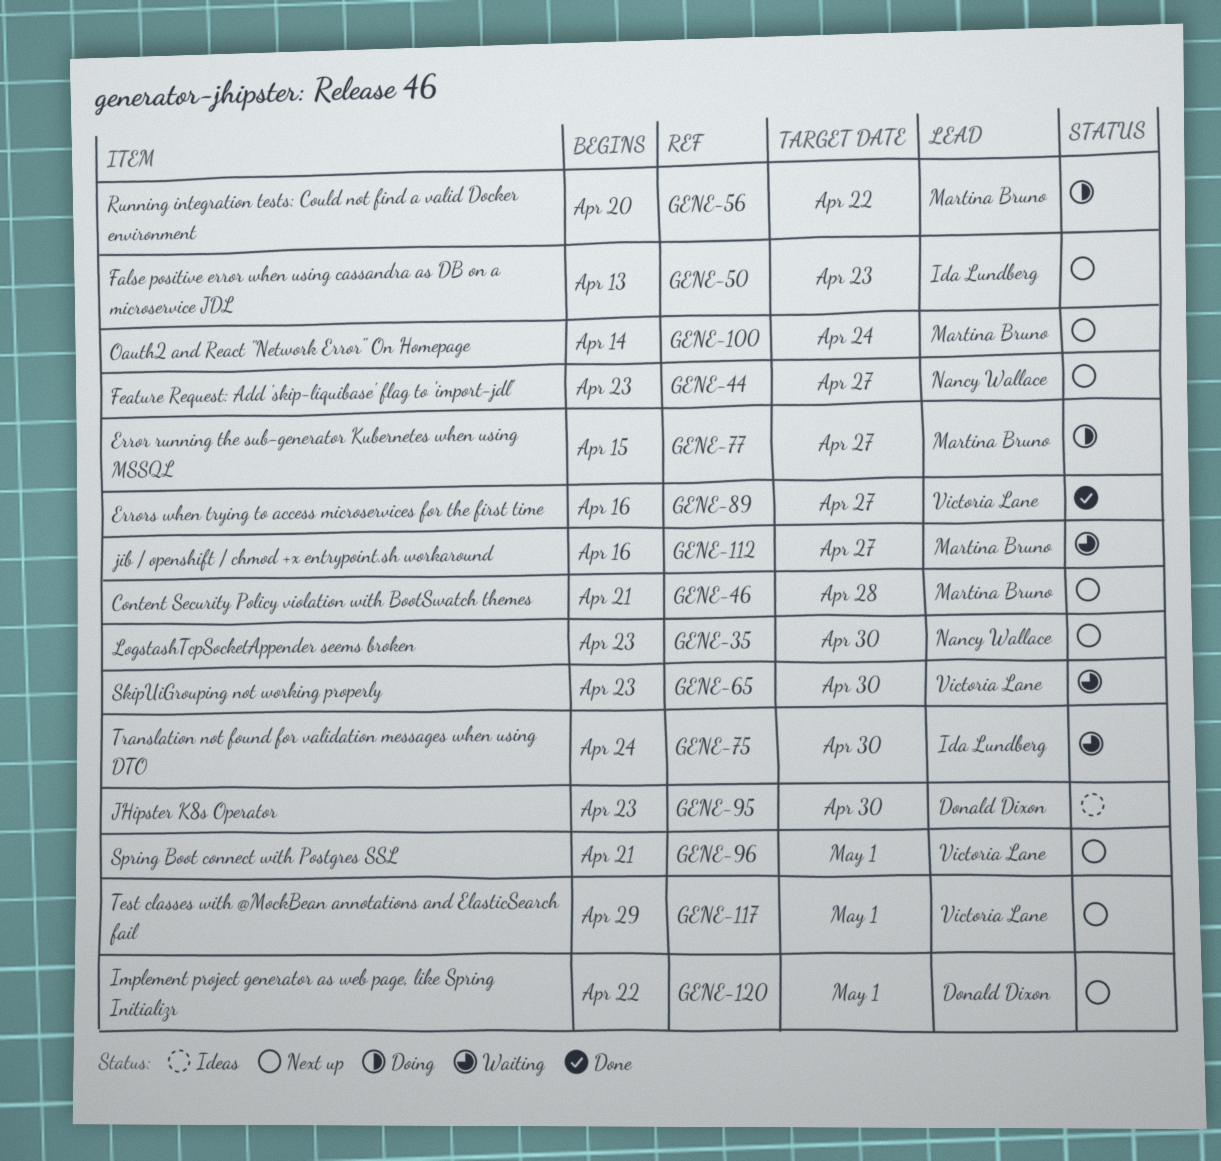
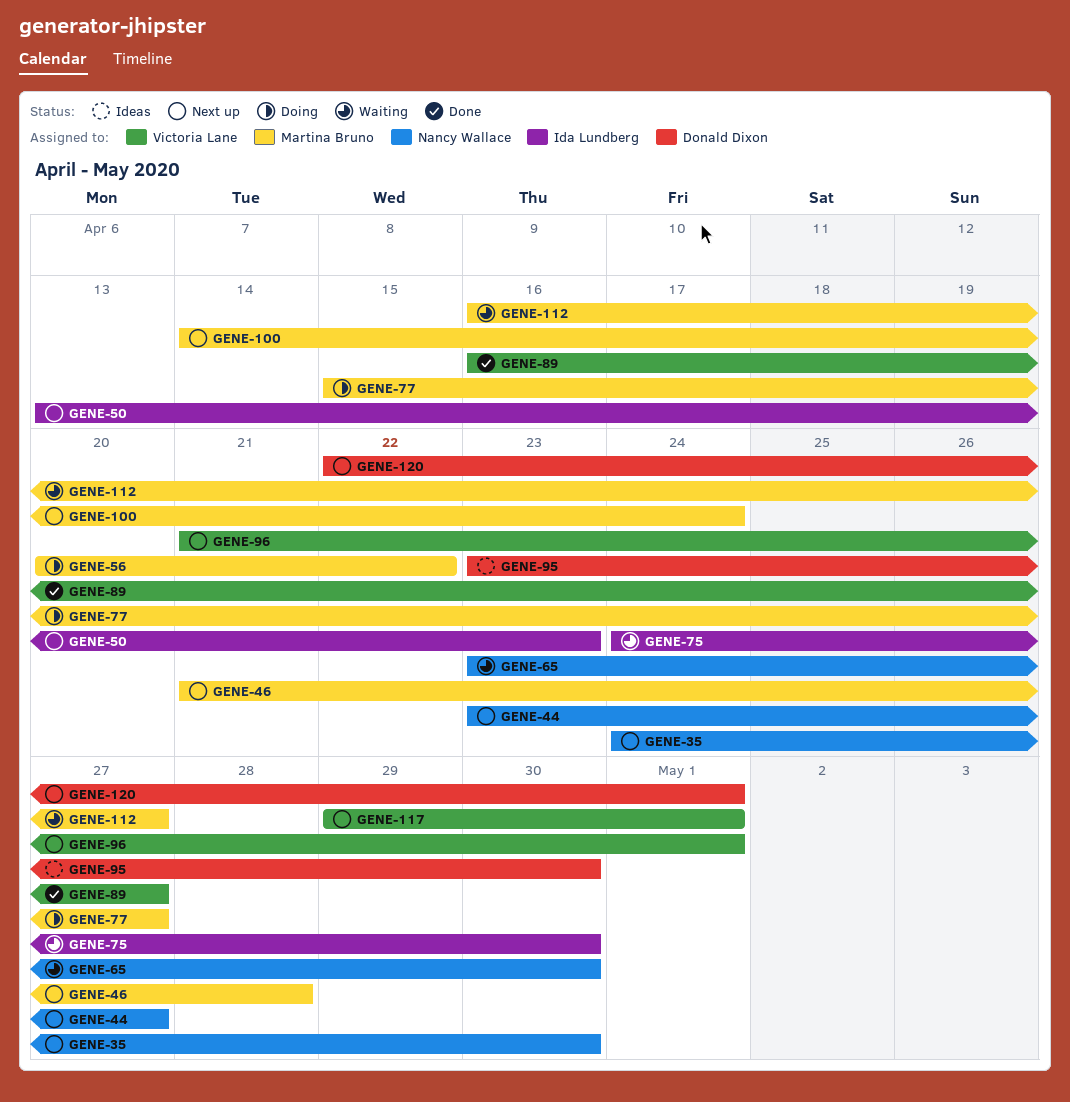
GENE-35, start: Apr 23 -> Apr 24
GENE-65, owner: Victoria Lane -> Nancy Wallace

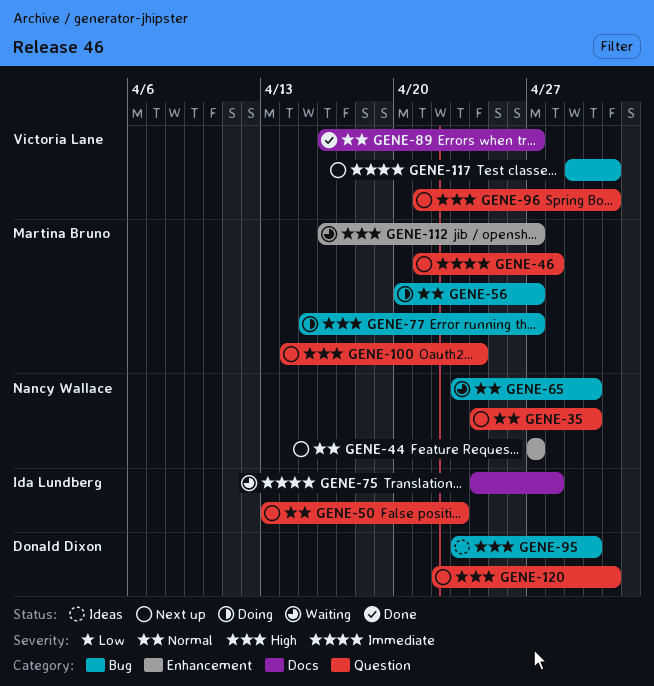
GENE-44, start: Apr 23 -> Apr 27
GENE-56, due: Apr 22 -> Apr 27
GENE-75, due: Apr 30 -> Apr 28

